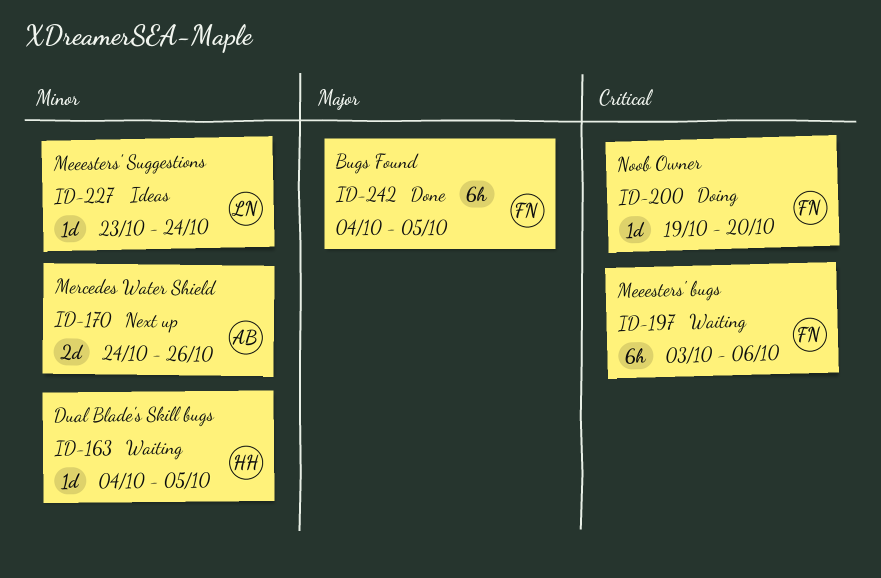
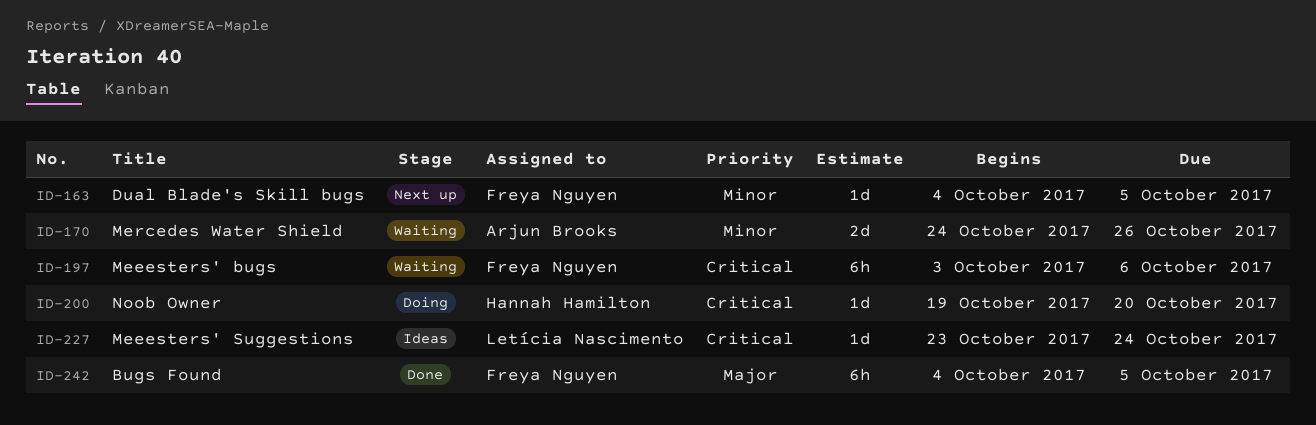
ID-163, status: Waiting -> Next up
ID-163, owner: Hannah Hamilton -> Freya Nguyen
ID-170, status: Next up -> Waiting
ID-200, owner: Freya Nguyen -> Hannah Hamilton
ID-227, priority: Minor -> Critical

